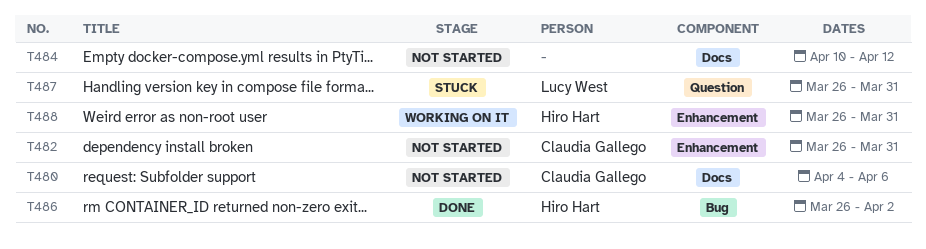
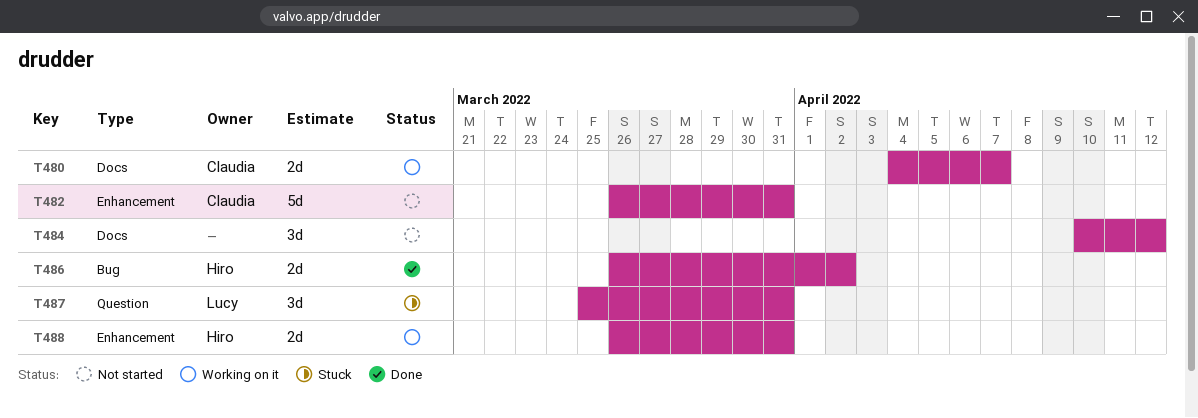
T480, status: Not started -> Working on it
T480, due: Apr 6 -> Apr 7
T487, start: Mar 26 -> Mar 25

